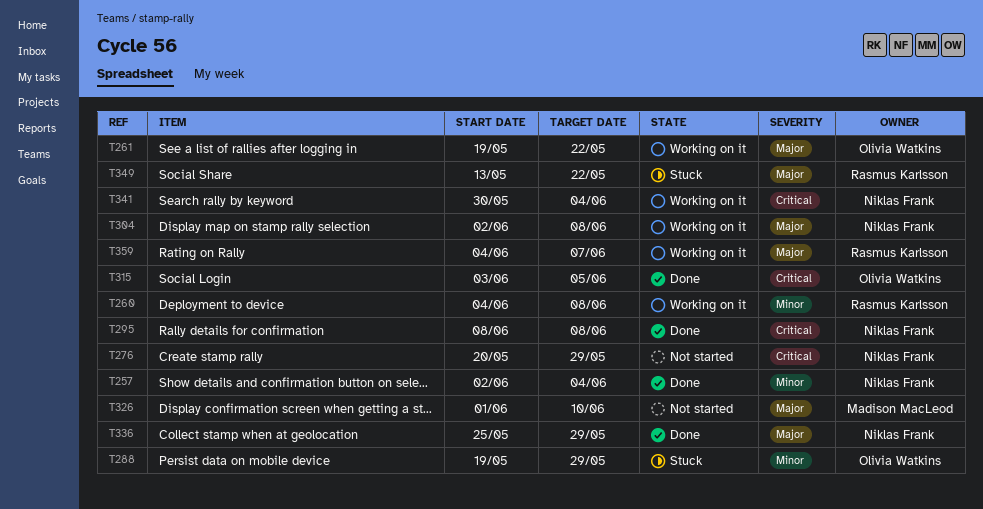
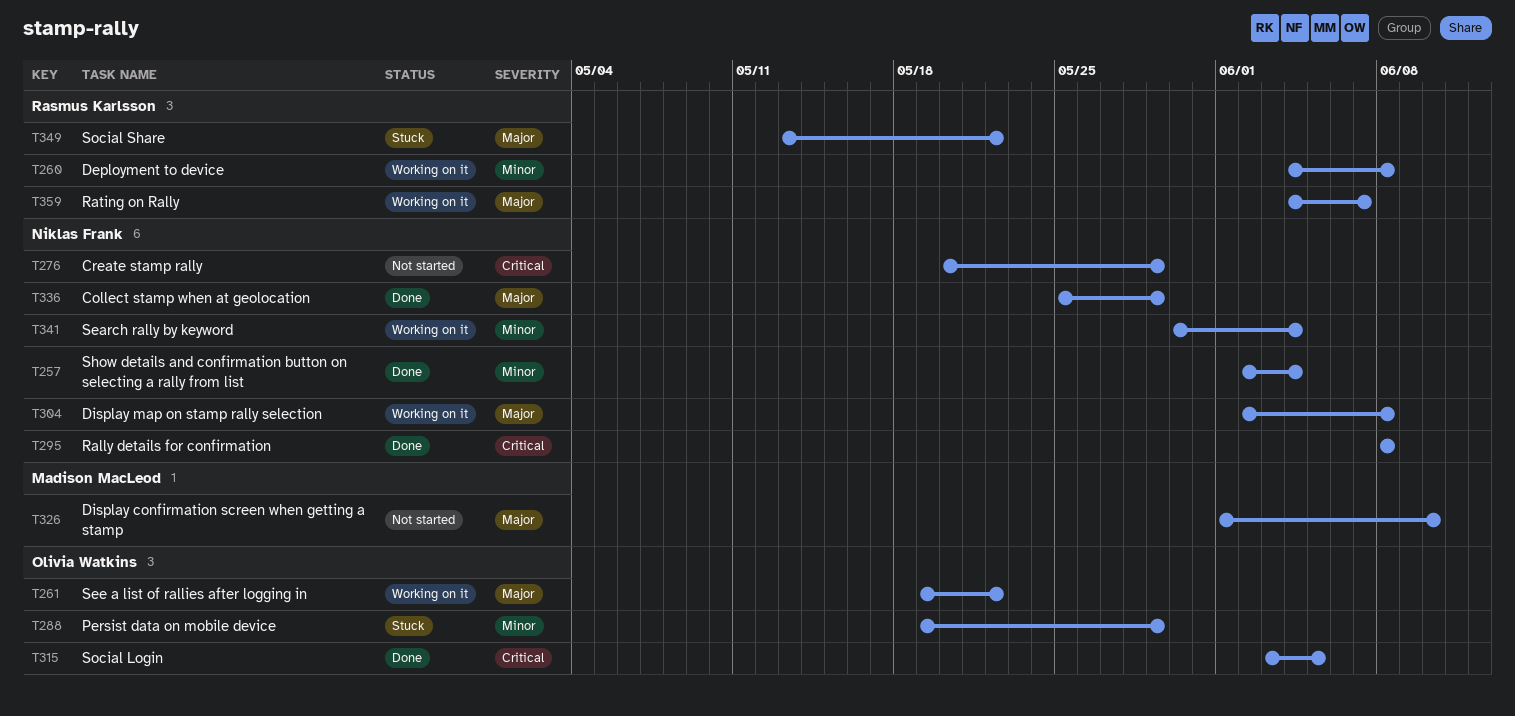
T341, priority: Critical -> Minor

